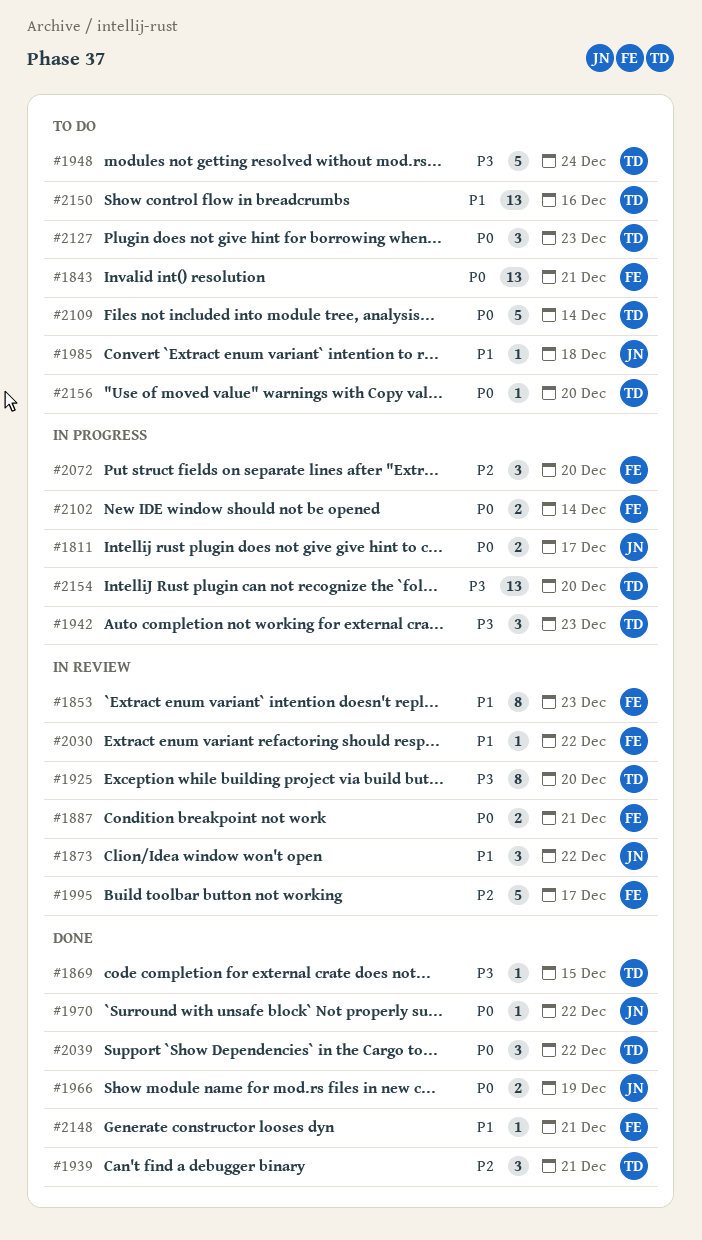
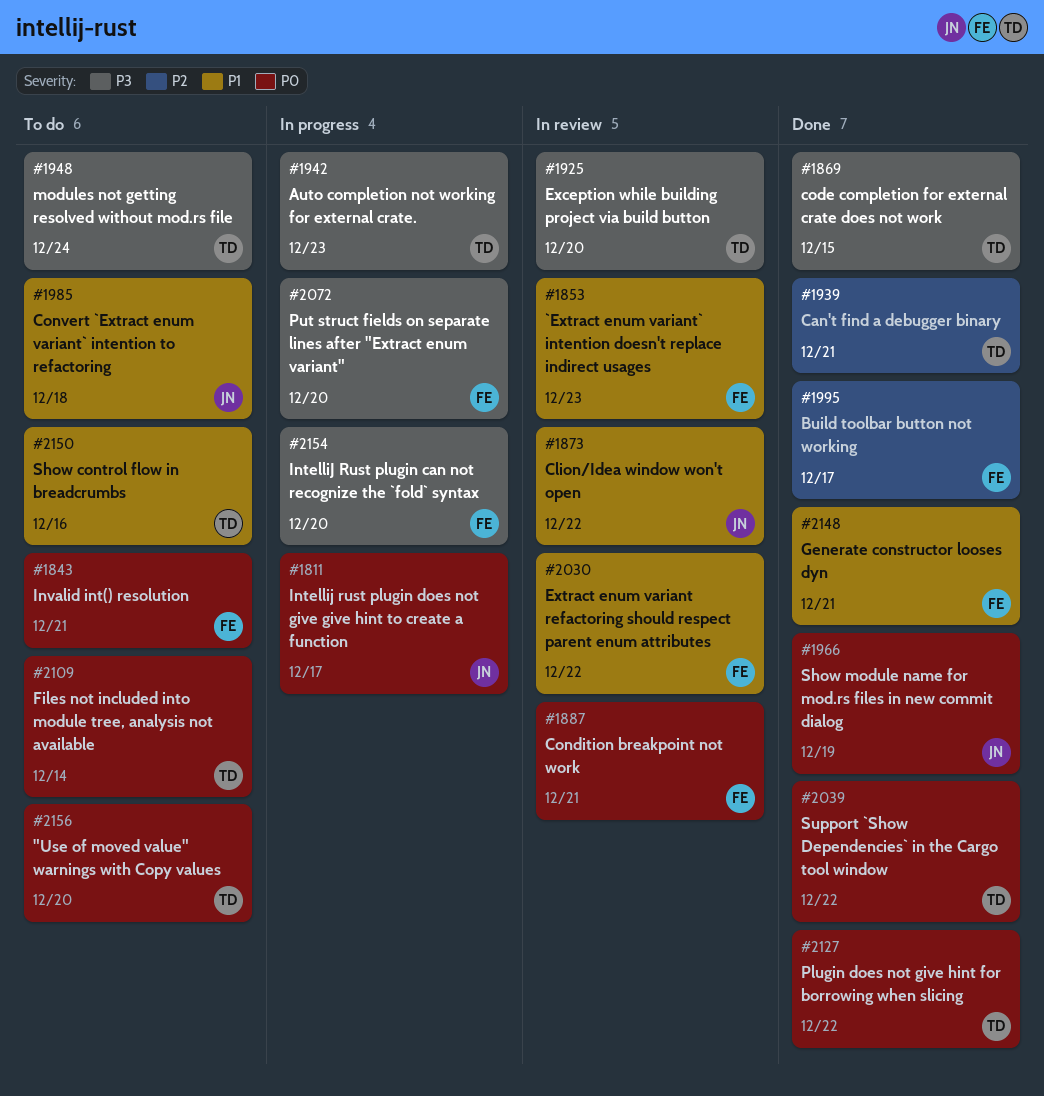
#1970: present -> none
#1995, status: In review -> Done
#2072, priority: P2 -> P3
#2102: present -> none
#2127, status: To do -> Done
#2127, due: Dec 23 -> Dec 22
#2154, owner: TD -> FE

